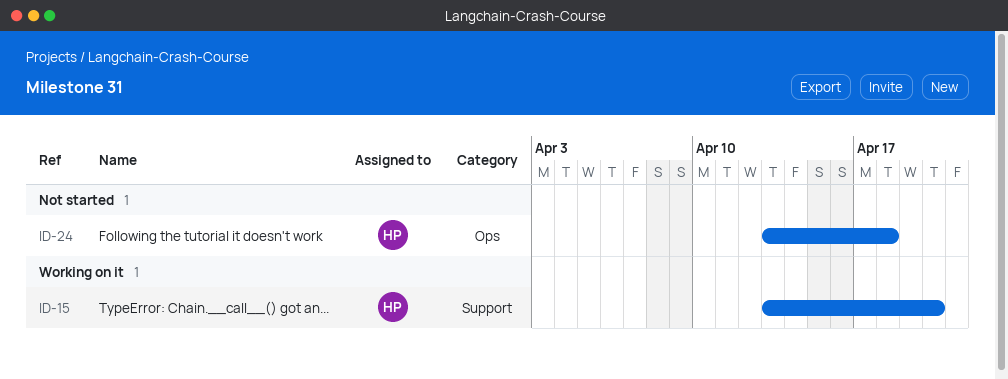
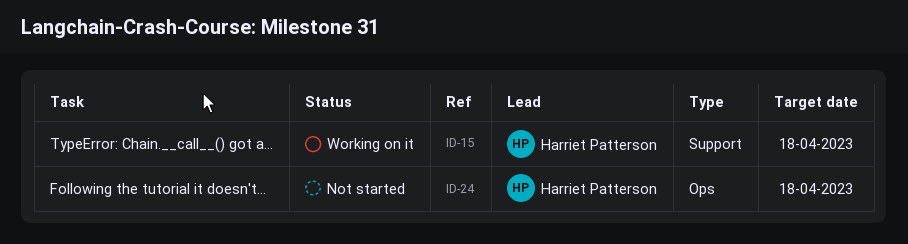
ID-15, due: Apr 20 -> Apr 18

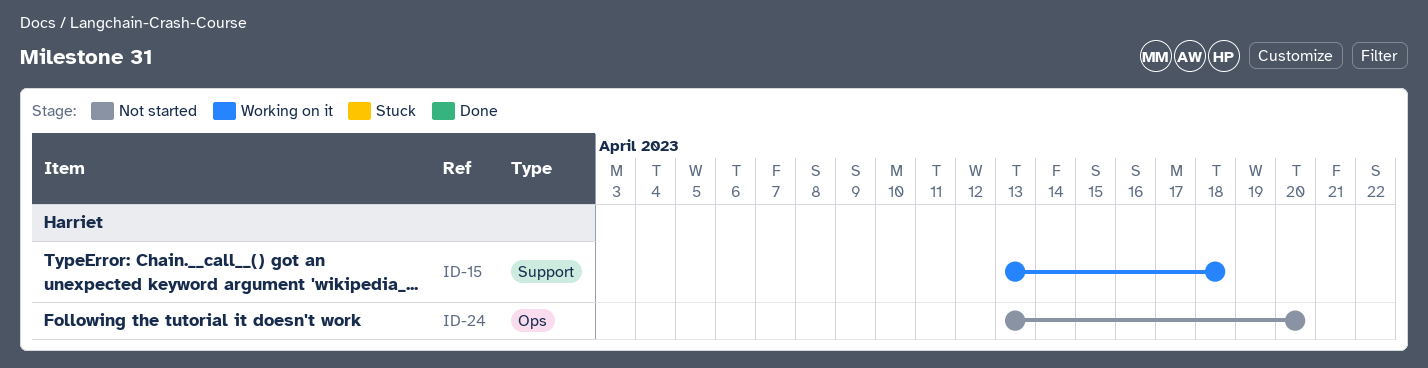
ID-24, due: Apr 18 -> Apr 20

